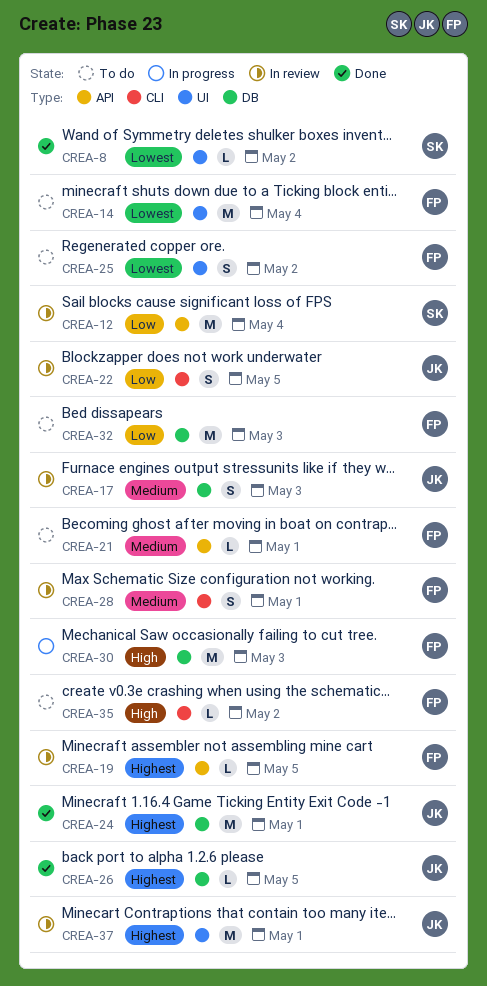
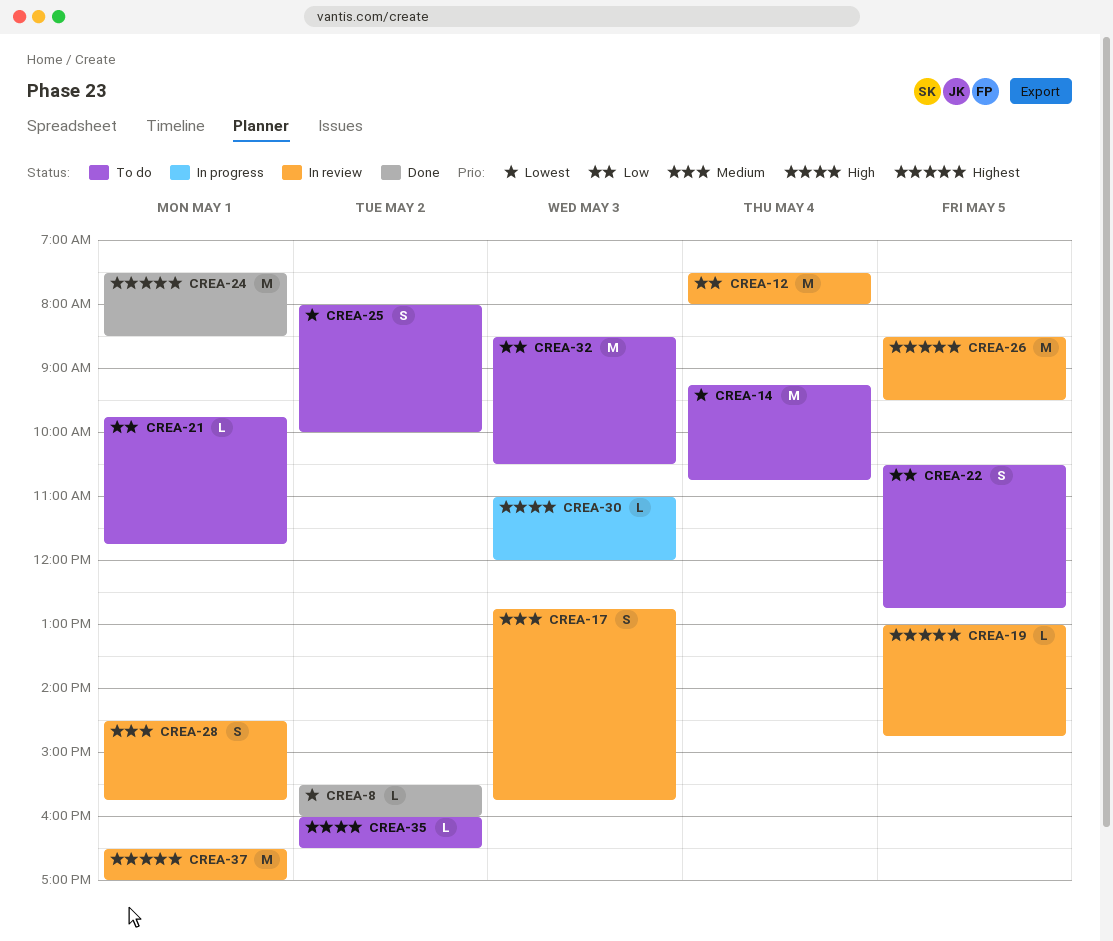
CREA-21, priority: Medium -> Low
CREA-22, status: In review -> To do
CREA-26, status: Done -> In review
CREA-26, estimate: L -> M
CREA-30, estimate: M -> L

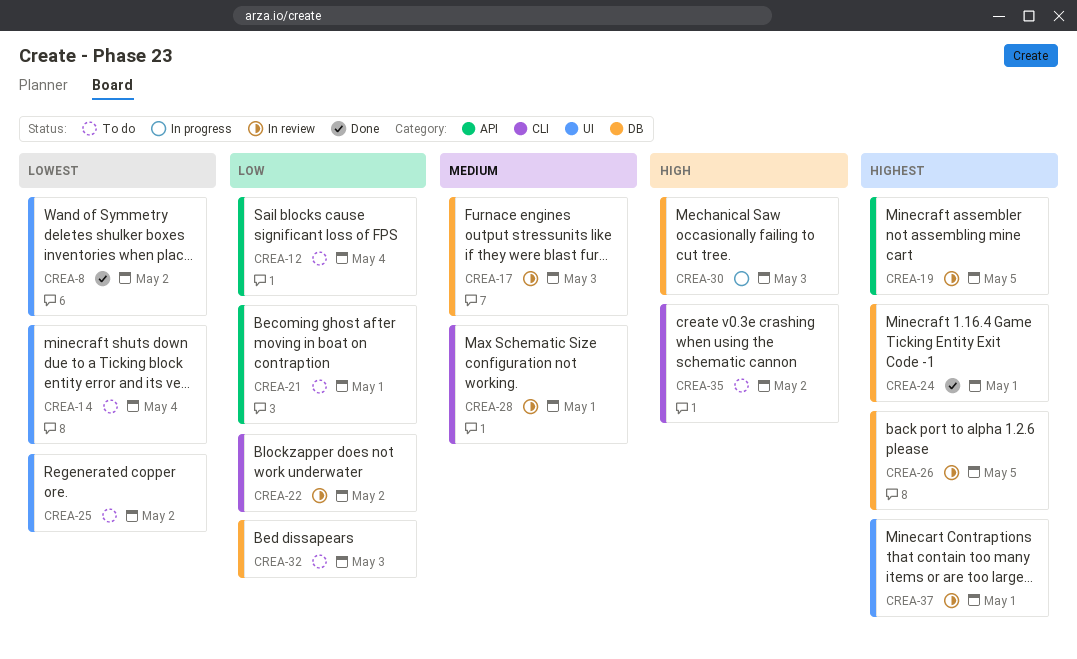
CREA-12, status: In review -> To do
CREA-22, status: To do -> In review
CREA-22, day: May 5 -> May 2

